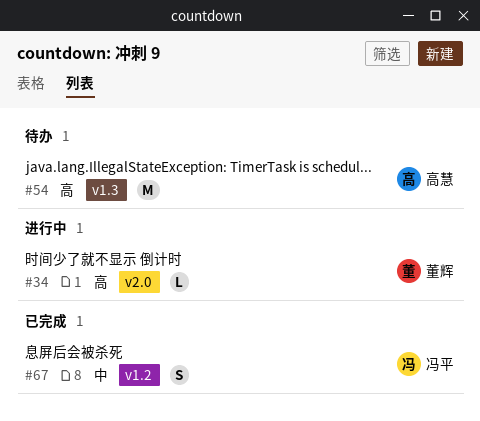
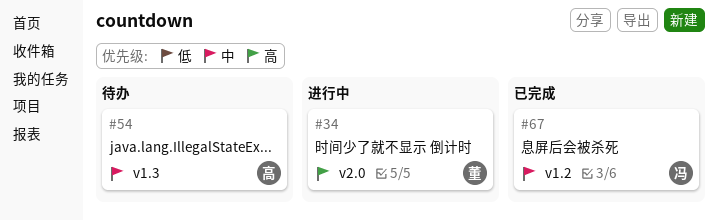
#54, priority: 高 -> 中

